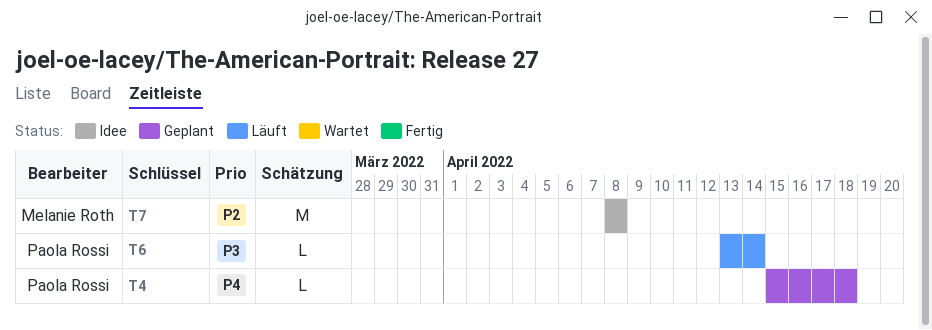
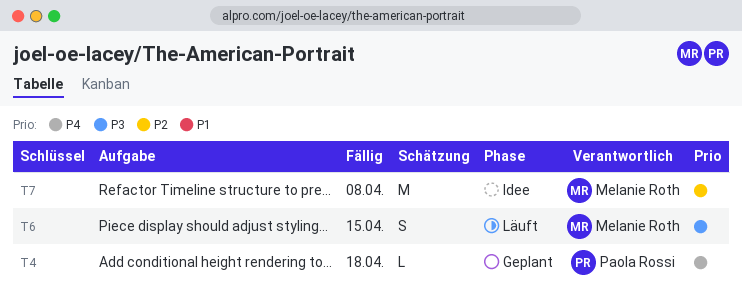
T6, owner: Paola Rossi -> Melanie Roth
T6, estimate: L -> S
T6, due: Apr 14 -> Apr 15

